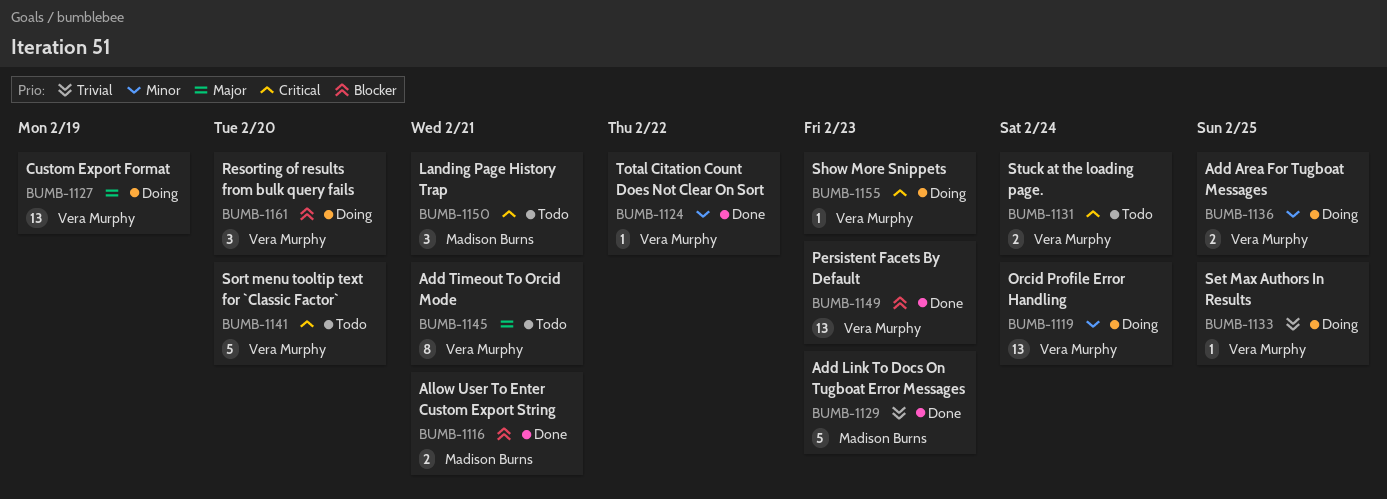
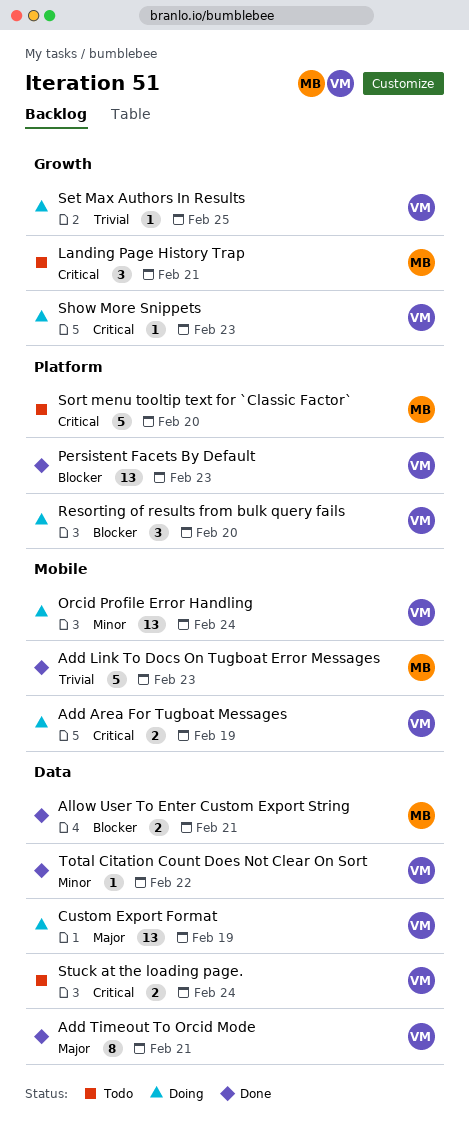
Add Area For Tugboat Messages, priority: Minor -> Critical
Add Area For Tugboat Messages, due: Feb 25 -> Feb 19
Add Timeout To Orcid Mode, status: Todo -> Done
Sort menu tooltip text for `Classic Factor`, owner: Vera Murphy -> Madison Burns

